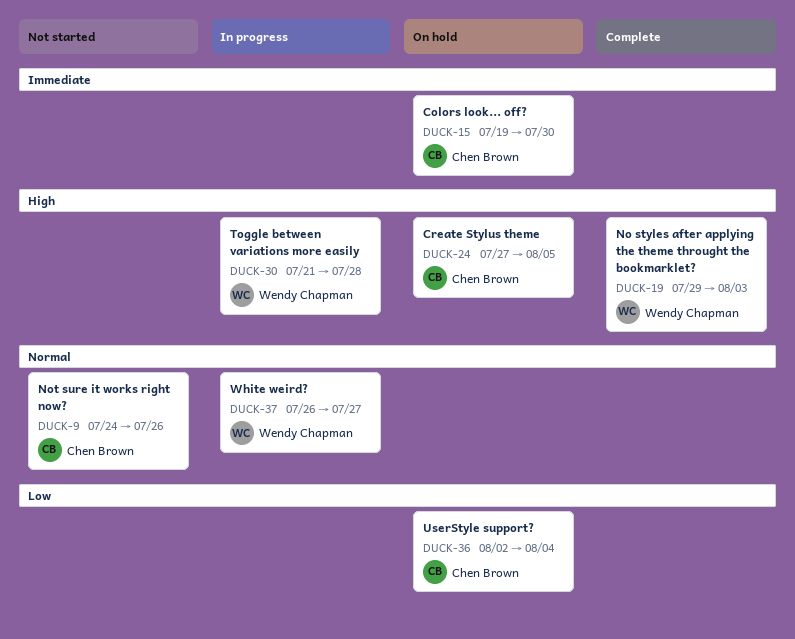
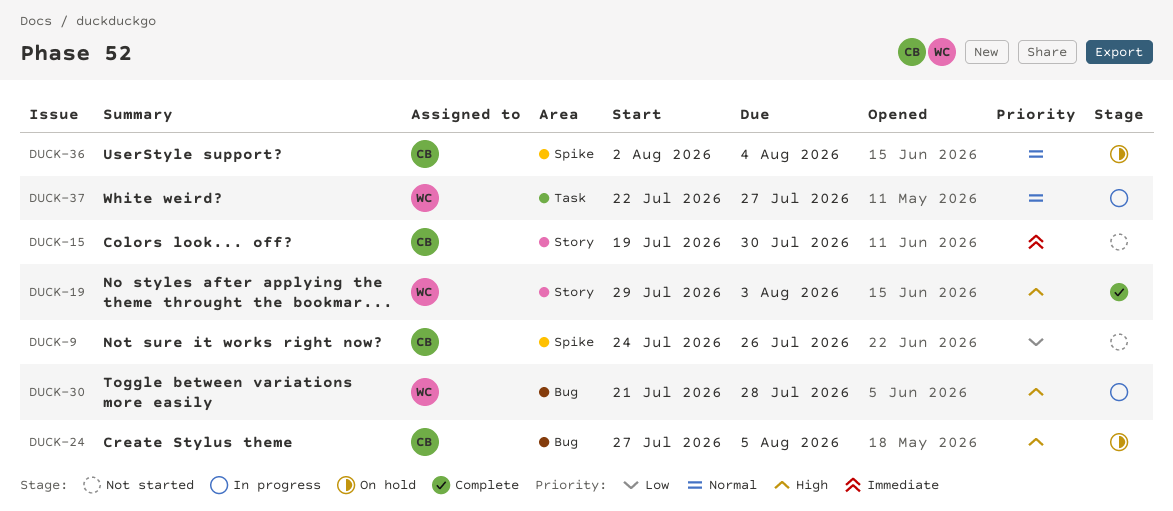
DUCK-9, priority: Normal -> Low
DUCK-15, status: On hold -> Not started
DUCK-36, priority: Low -> Normal
DUCK-37, start: Jul 26 -> Jul 22

